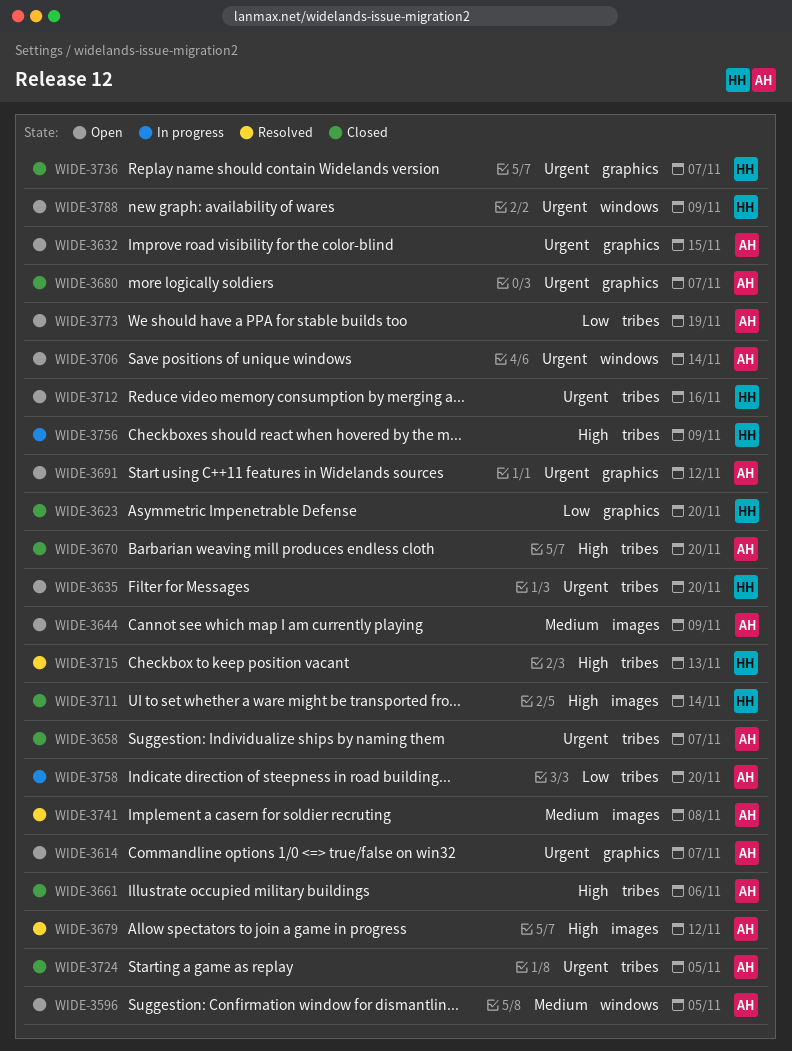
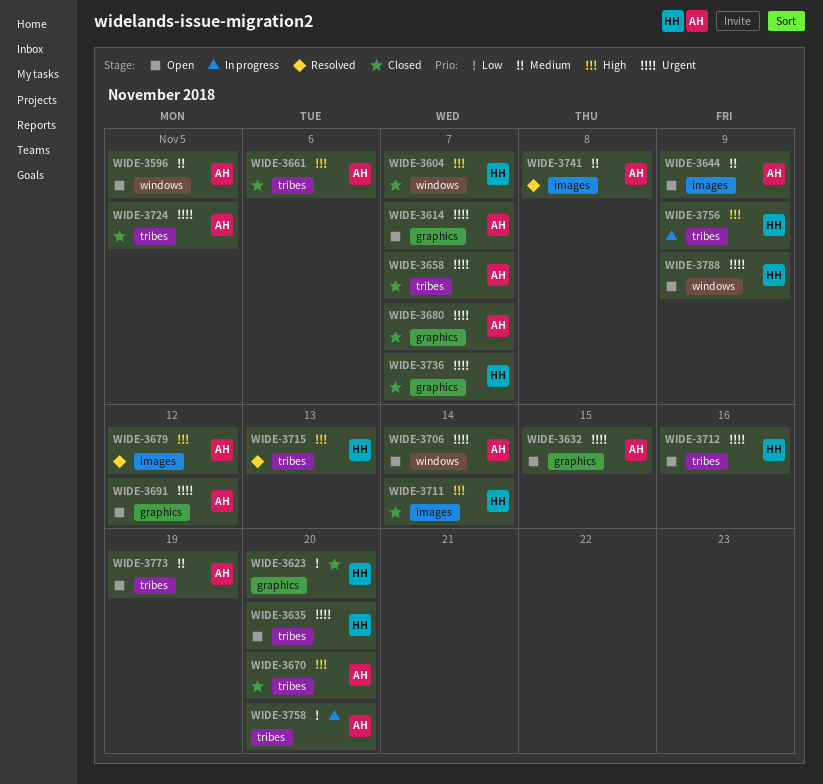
WIDE-3604: none -> present
WIDE-3773, priority: Low -> Medium

